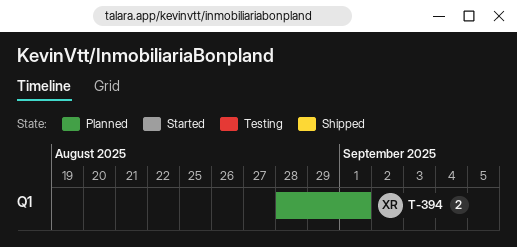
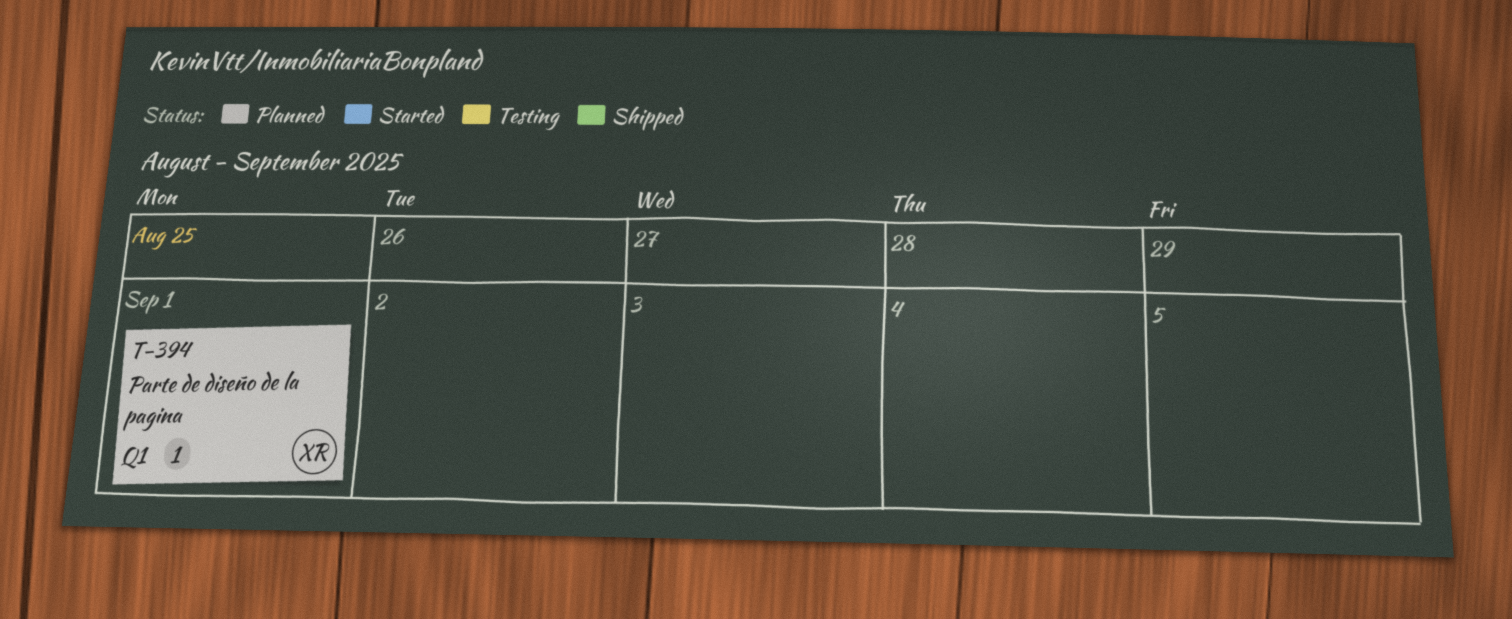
T-394, estimate: 2 -> 1

